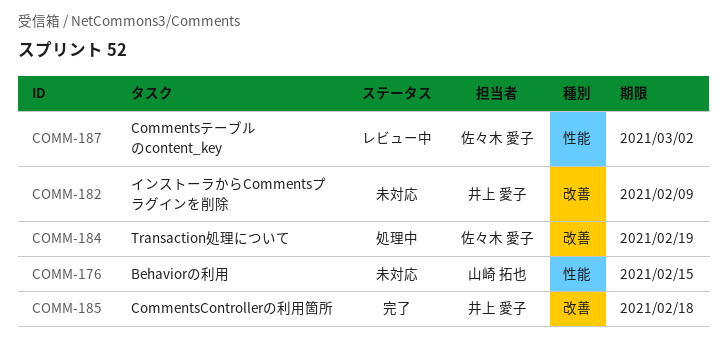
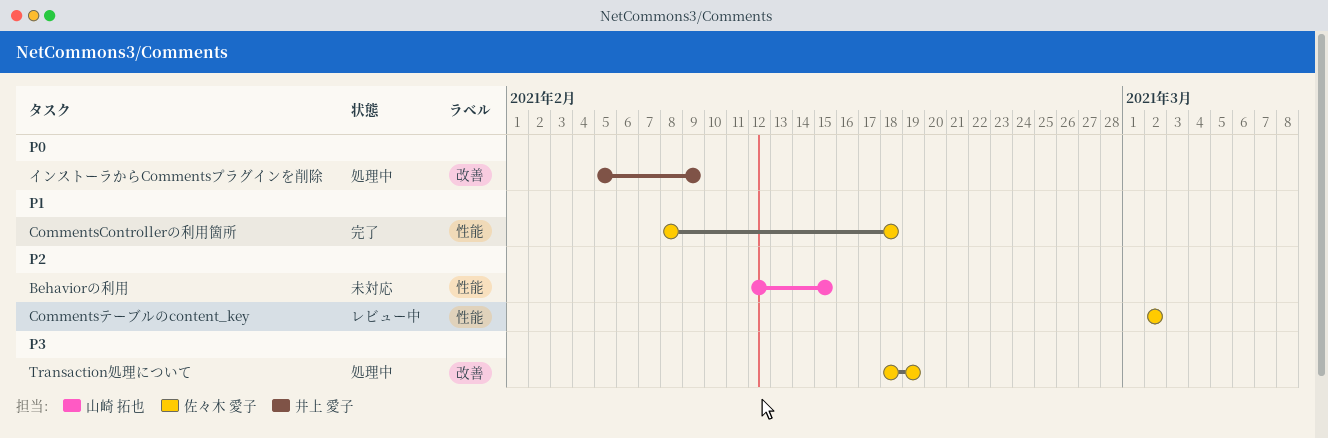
CommentsControllerの利用箇所, owner: 井上 愛子 -> 佐々木 愛子
CommentsControllerの利用箇所, label: 改善 -> 性能
インストーラからCommentsプラグインを削除, status: 未対応 -> 処理中

